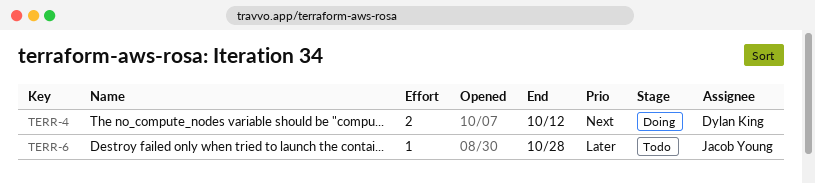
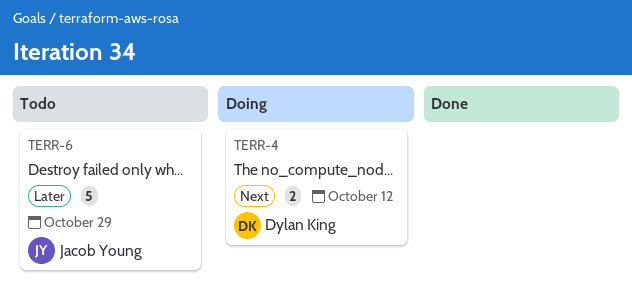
TERR-6, estimate: 1 -> 5
TERR-6, due: Oct 28 -> Oct 29

